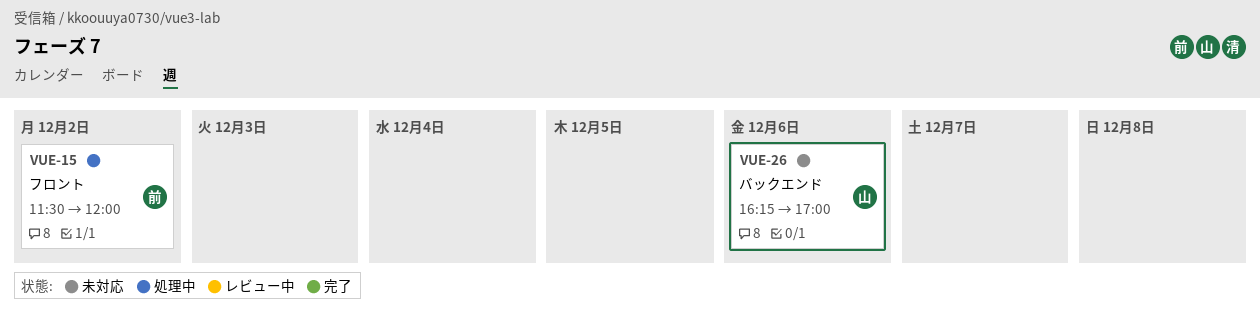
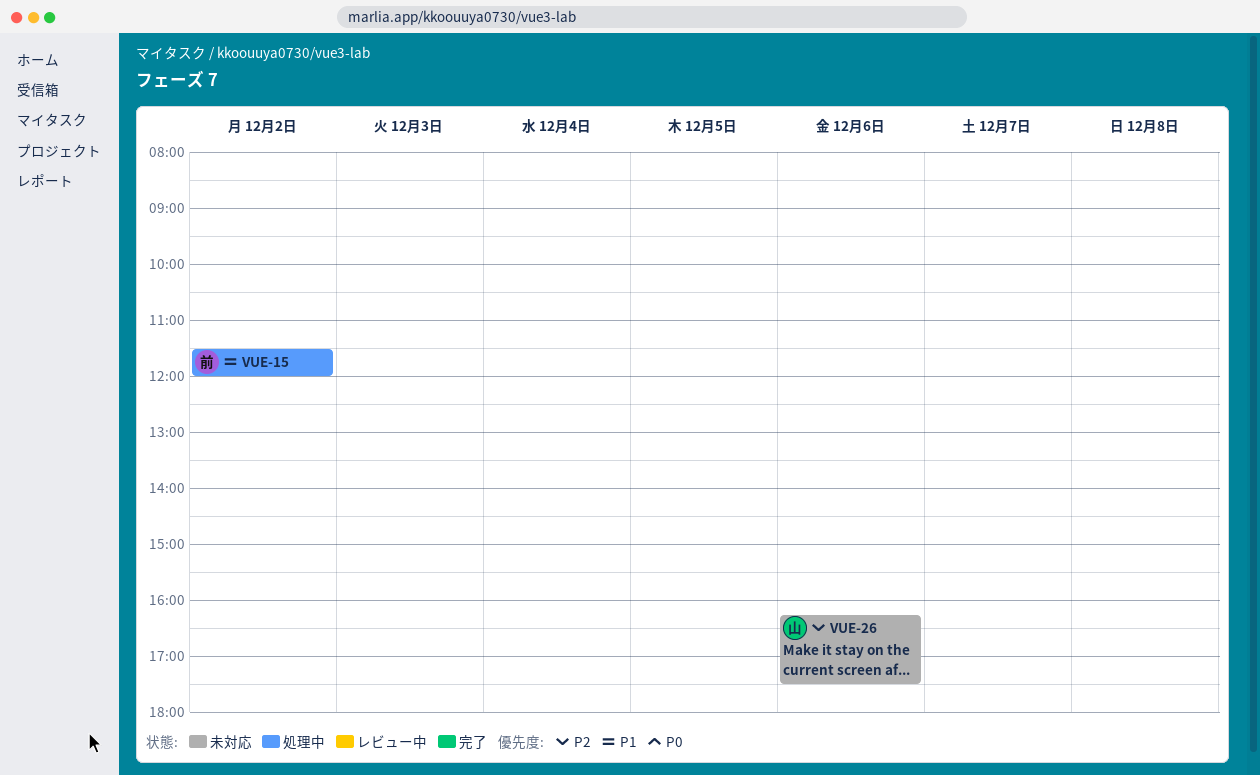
VUE-26, ends: 17:00 -> 17:30

